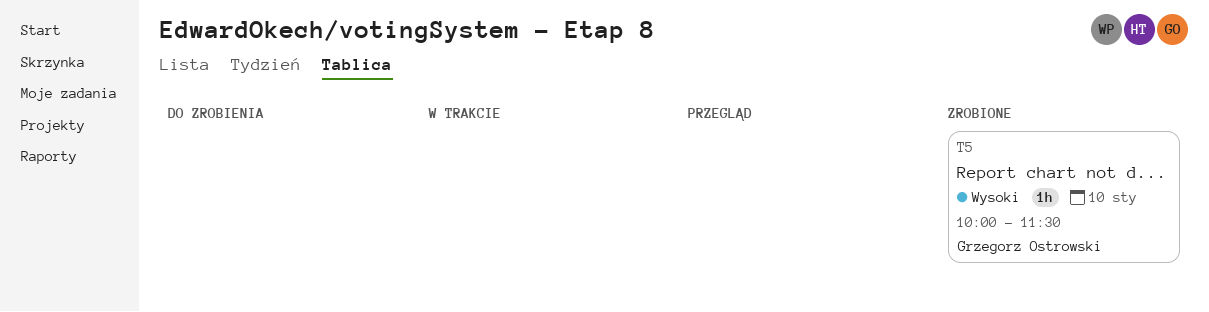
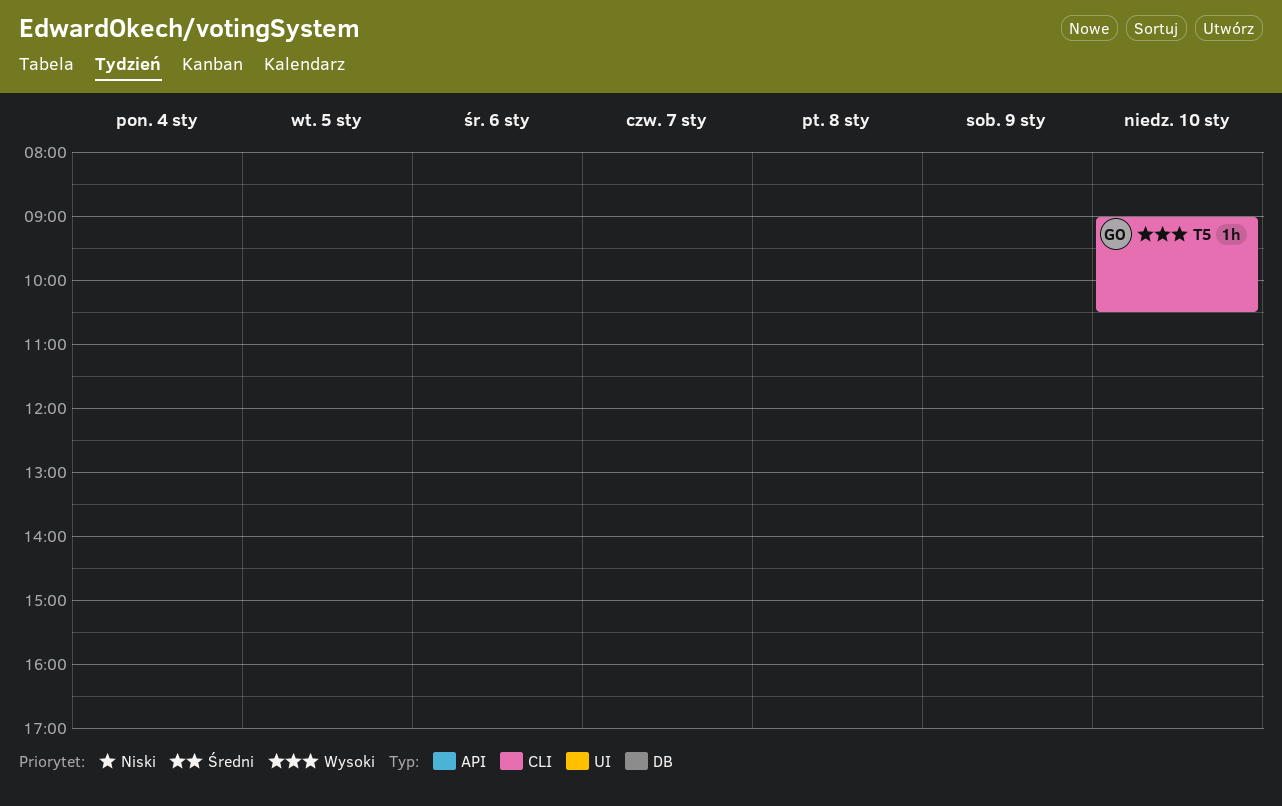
T5, begins: 10:00 -> 09:00
T5, ends: 11:30 -> 10:30

